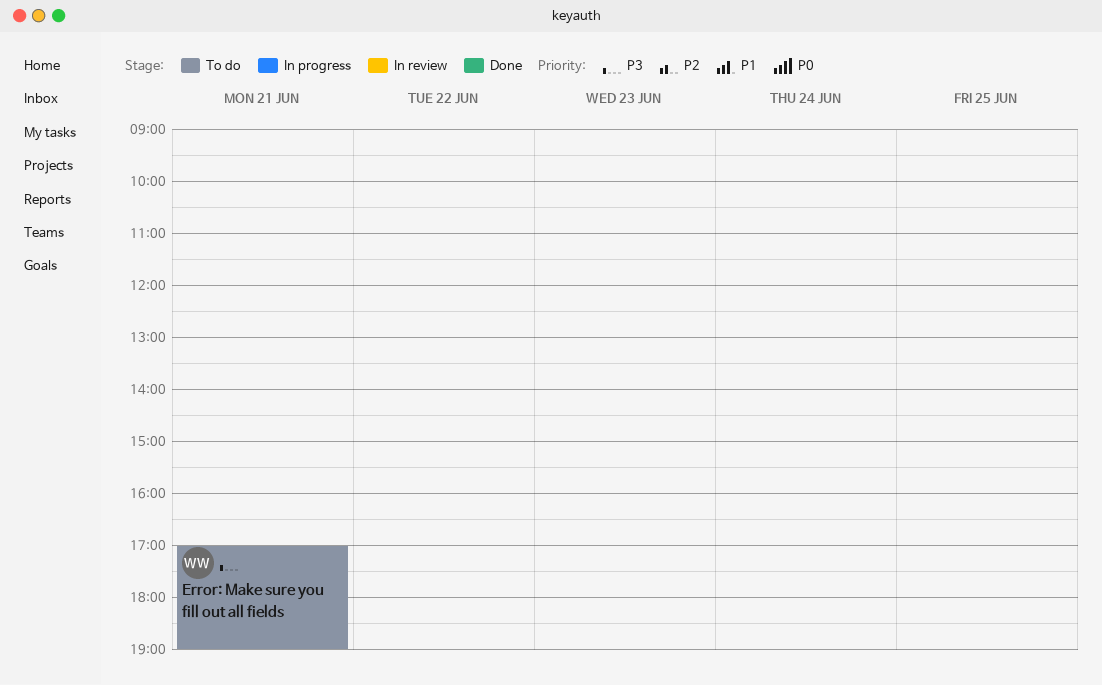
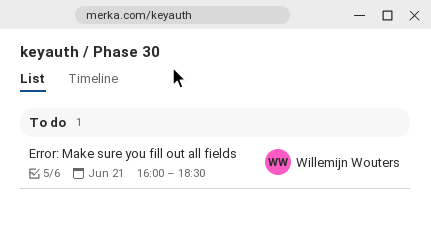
Error: Make sure you fill out all fields, begins: 17:00 -> 16:00
Error: Make sure you fill out all fields, ends: 19:00 -> 18:30

